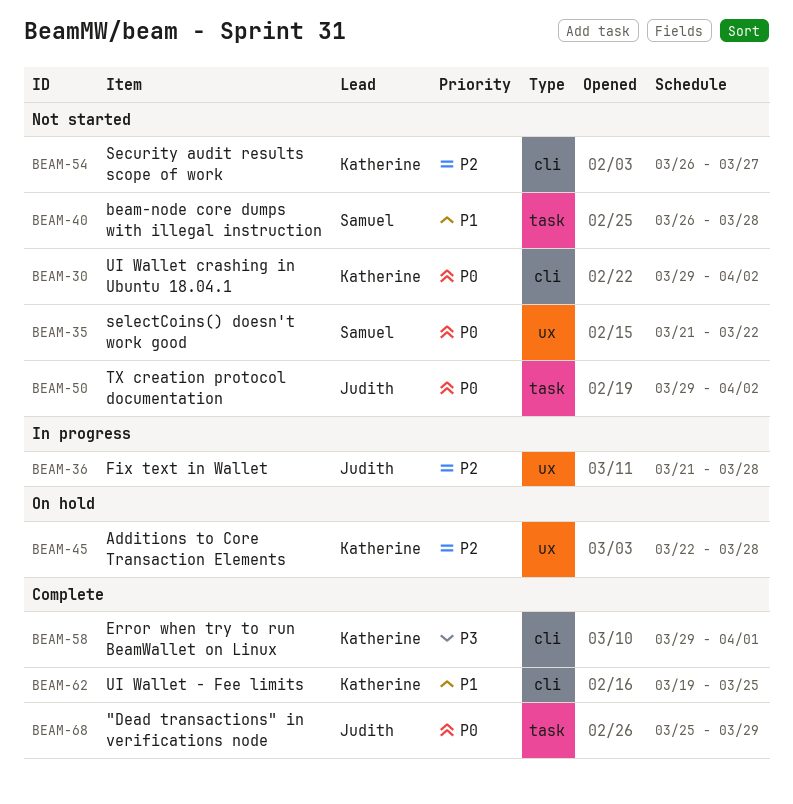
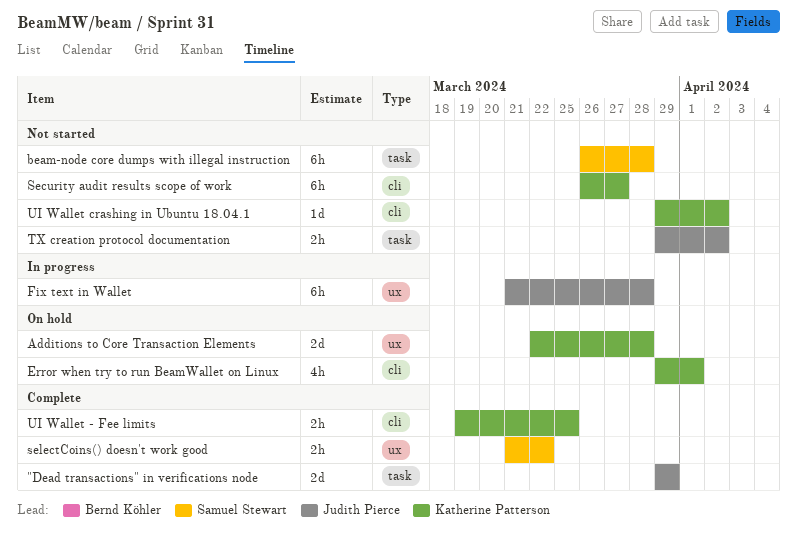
"Dead transactions" in verifications node, start: Mar 25 -> Mar 29
Error when try to run BeamWallet on Linux, status: Complete -> On hold
selectCoins() doesn't work good, status: Not started -> Complete

